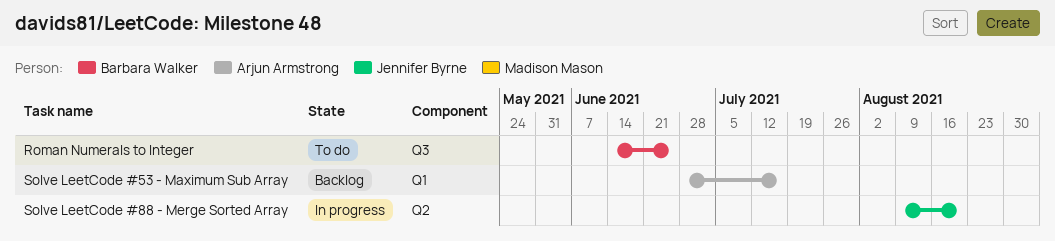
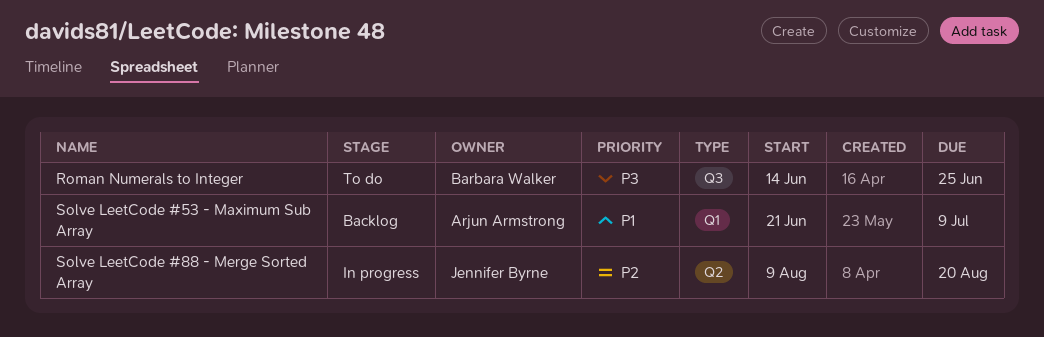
Solve LeetCode #53 - Maximum Sub Array, start: Jun 28 -> Jun 21
Solve LeetCode #53 - Maximum Sub Array, due: Jul 16 -> Jul 9

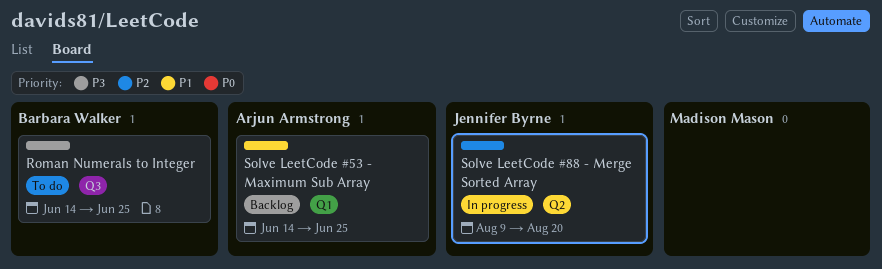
Solve LeetCode #53 - Maximum Sub Array, start: Jun 21 -> Jun 14
Solve LeetCode #53 - Maximum Sub Array, due: Jul 9 -> Jun 25

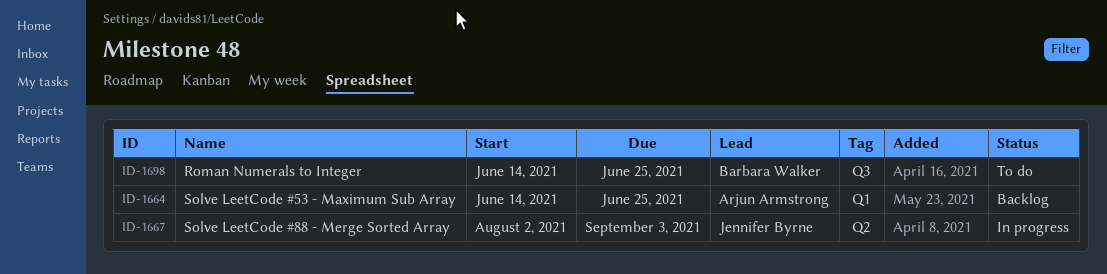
Solve LeetCode #88 - Merge Sorted Array, start: Aug 9 -> Aug 2
Solve LeetCode #88 - Merge Sorted Array, due: Aug 20 -> Sep 3

